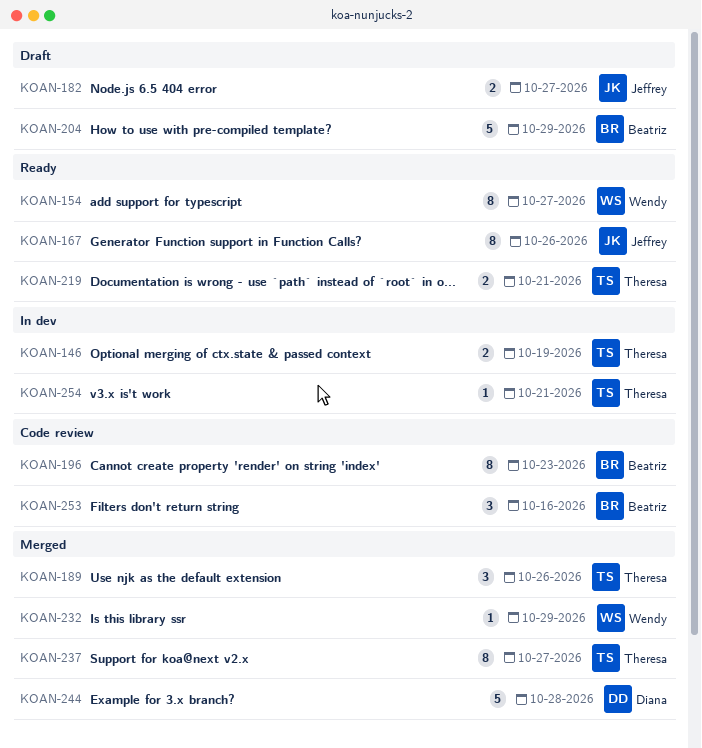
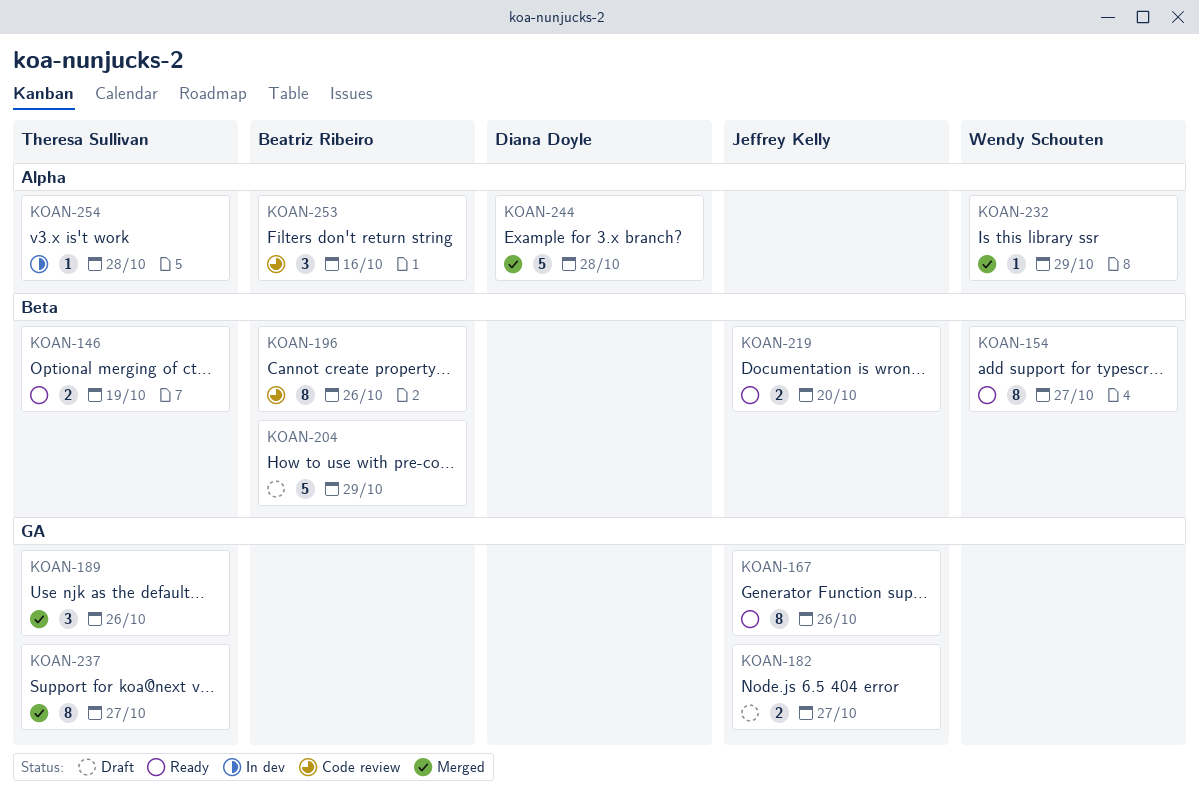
KOAN-146, status: In dev -> Ready
KOAN-196, due: Oct 23 -> Oct 26
KOAN-219, owner: Theresa Sullivan -> Jeffrey Kelly
KOAN-219, due: Oct 21 -> Oct 20
KOAN-254, due: Oct 21 -> Oct 28

